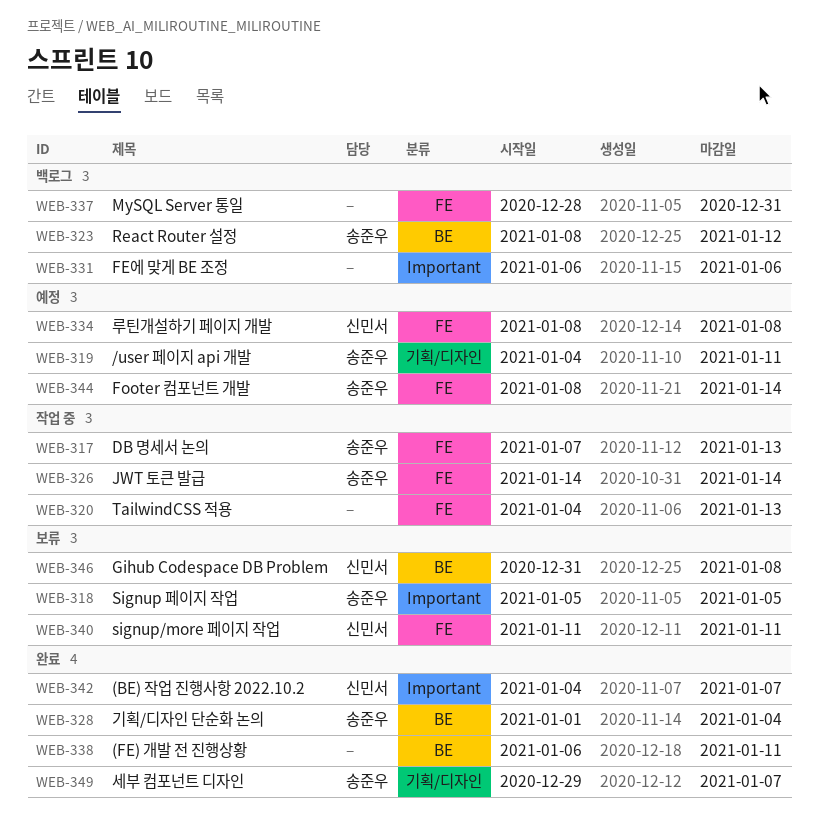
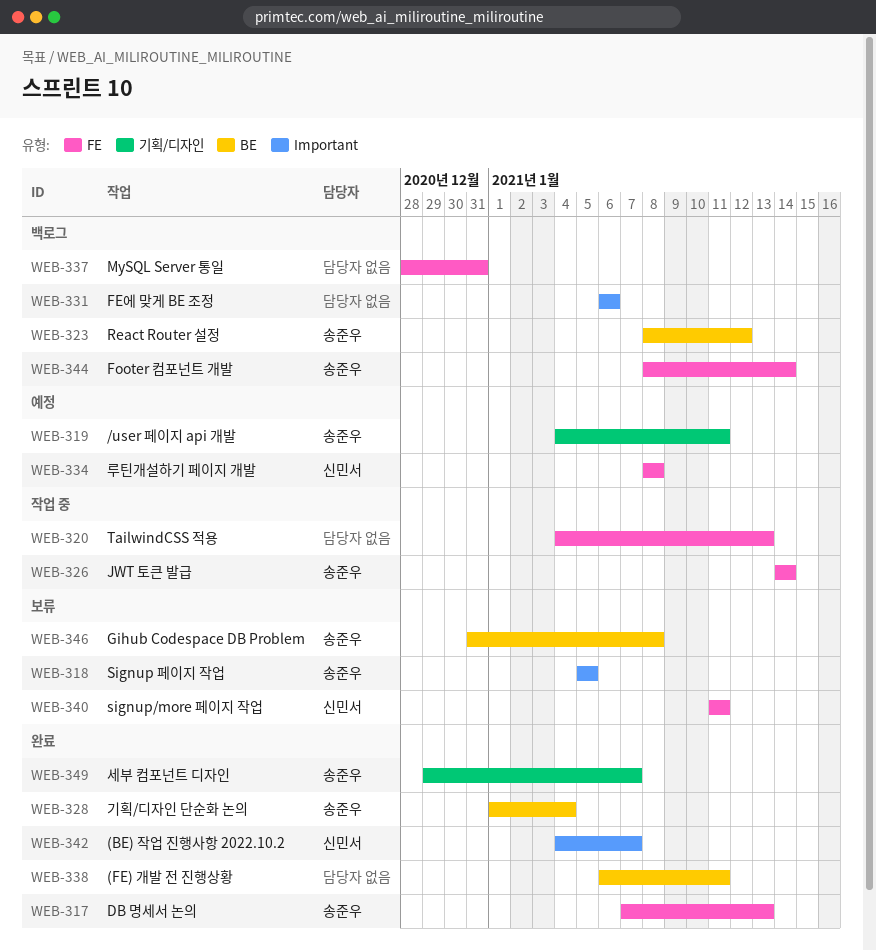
WEB-317, status: 작업 중 -> 완료
WEB-344, status: 예정 -> 백로그
WEB-346, owner: 신민서 -> 송준우

